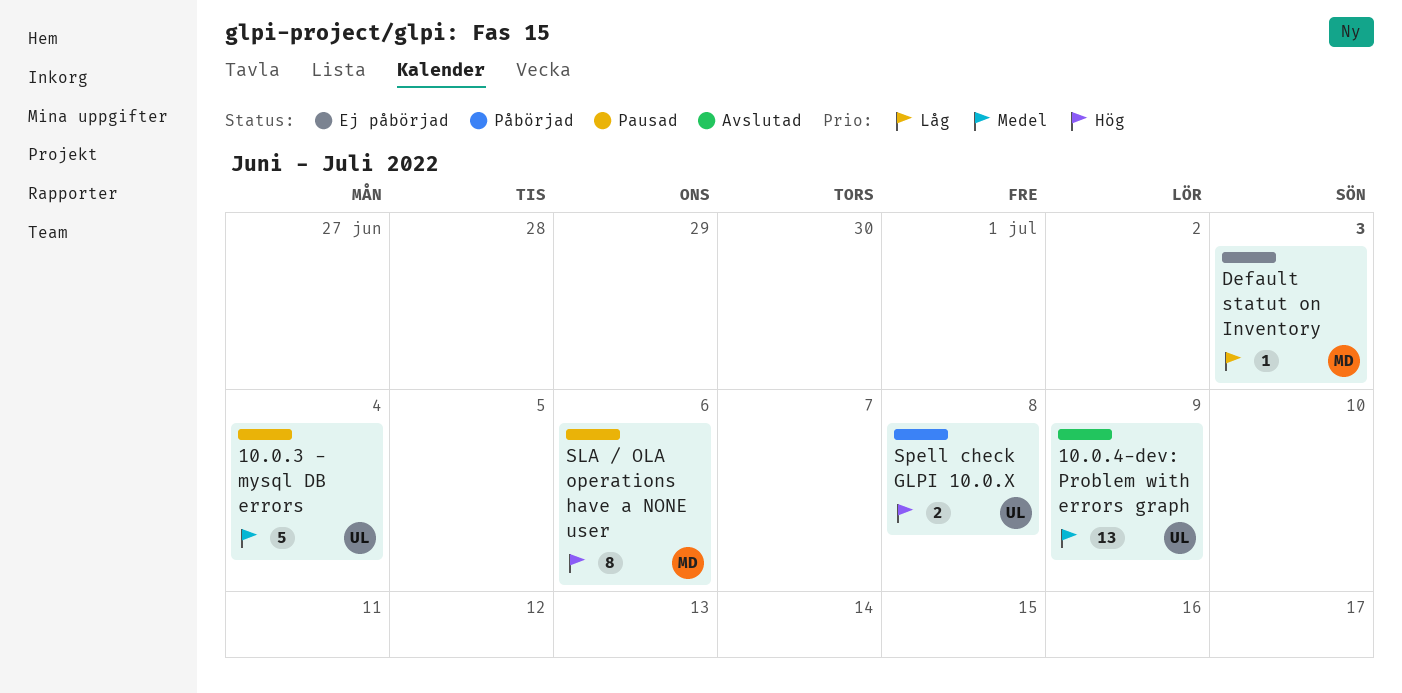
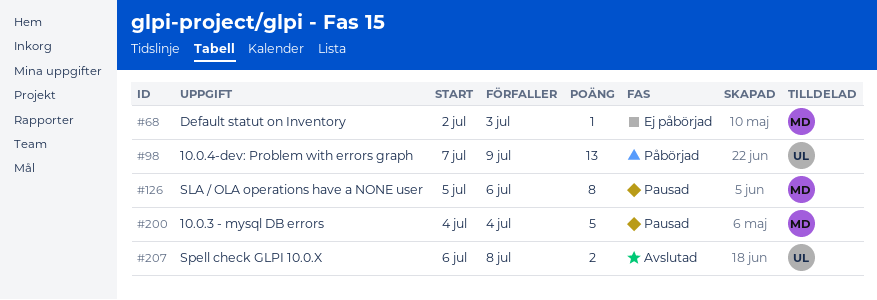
10.0.3 - mysql DB errors, owner: UL -> MD
10.0.4-dev: Problem with errors graph, status: Avslutad -> Påbörjad
Spell check GLPI 10.0.X, status: Påbörjad -> Avslutad

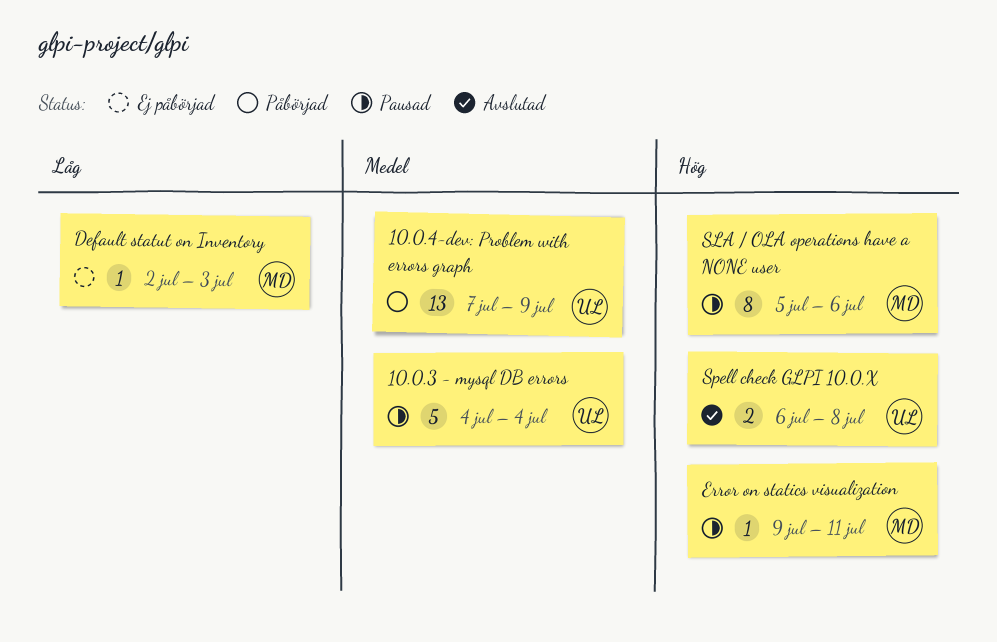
10.0.3 - mysql DB errors, owner: MD -> UL
Error on statics visualization: none -> present

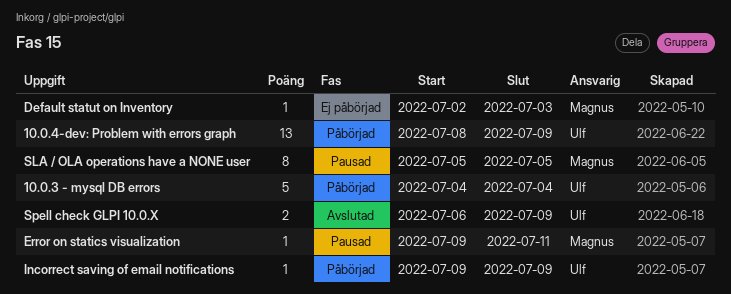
10.0.3 - mysql DB errors, status: Pausad -> Påbörjad
10.0.4-dev: Problem with errors graph, start: Jul 7 -> Jul 8
Incorrect saving of email notifications: none -> present
SLA / OLA operations have a NONE user, due: Jul 6 -> Jul 5
Spell check GLPI 10.0.X, due: Jul 8 -> Jul 9

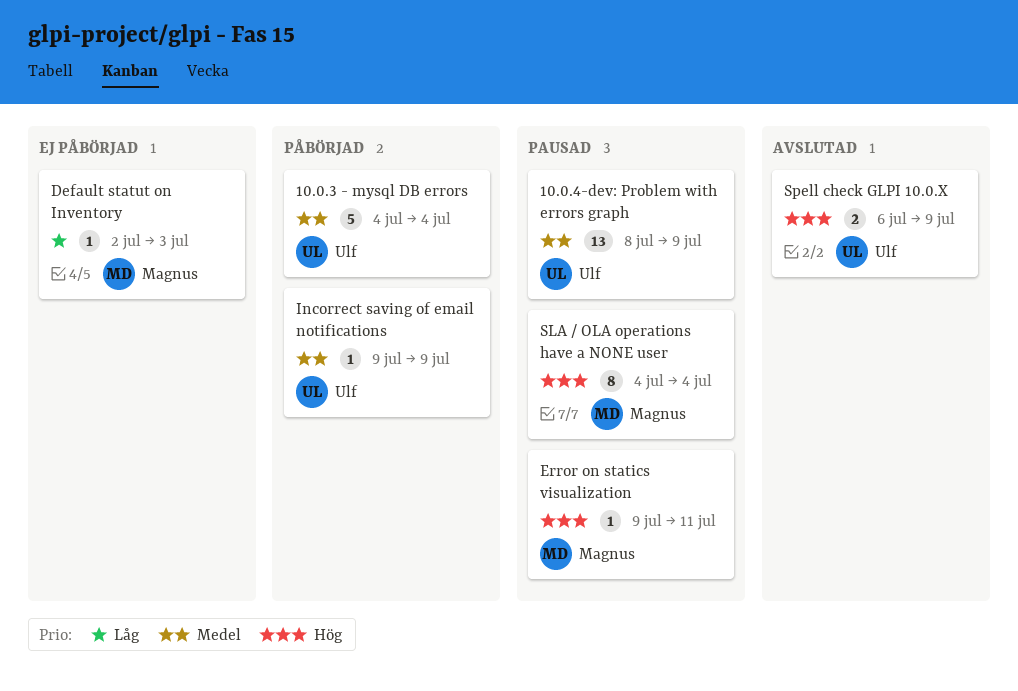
10.0.4-dev: Problem with errors graph, status: Påbörjad -> Pausad
SLA / OLA operations have a NONE user, start: Jul 5 -> Jul 4
SLA / OLA operations have a NONE user, due: Jul 5 -> Jul 4

